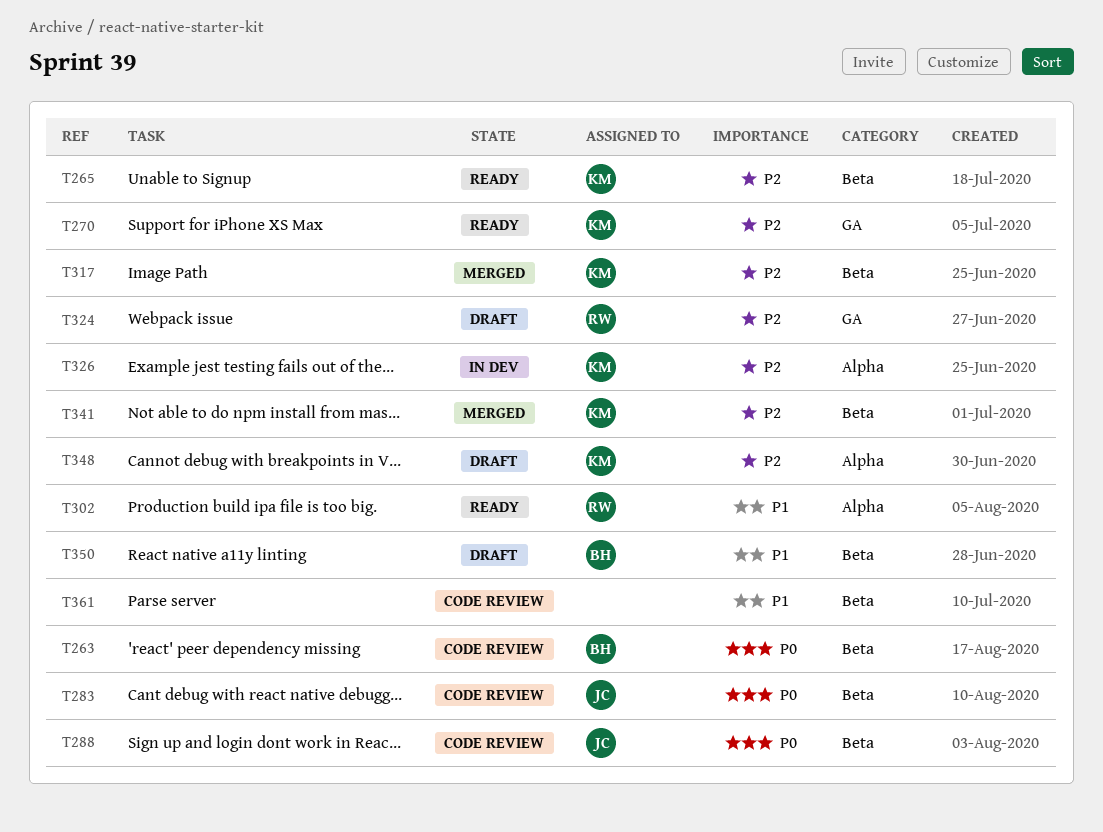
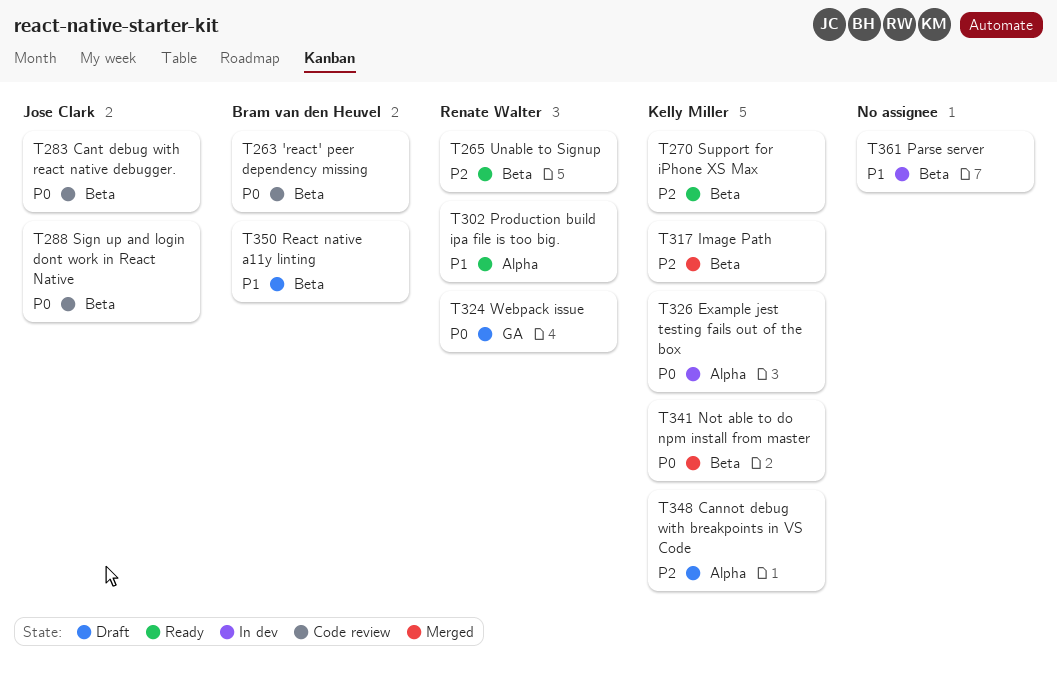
T265, owner: Kelly Miller -> Renate Walter
T270, label: GA -> Beta
T324, priority: P2 -> P0
T326, priority: P2 -> P0
T341, priority: P2 -> P0
T361, status: Code review -> In dev

